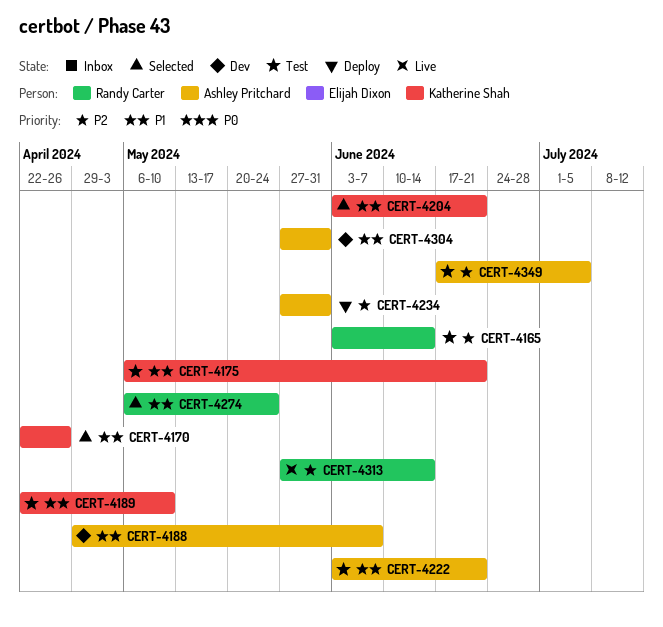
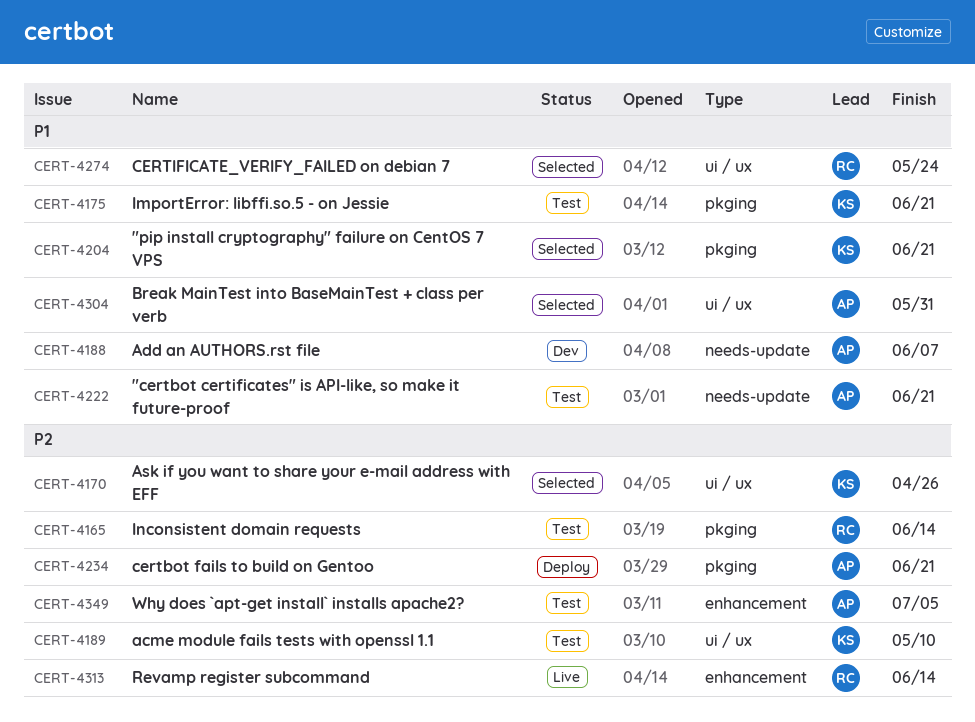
CERT-4170, priority: P1 -> P2
CERT-4189, priority: P1 -> P2
CERT-4234, due: May 31 -> Jun 21
CERT-4304, status: Dev -> Selected

